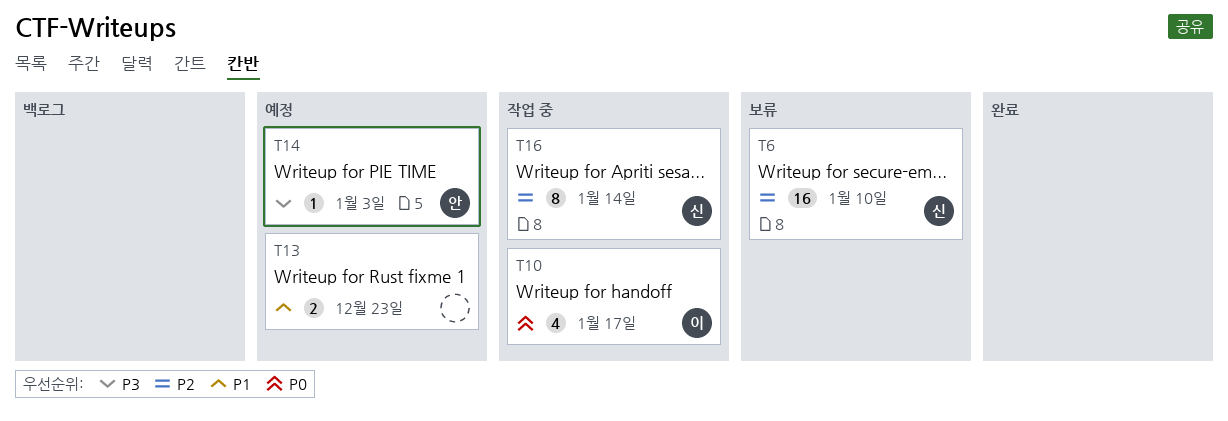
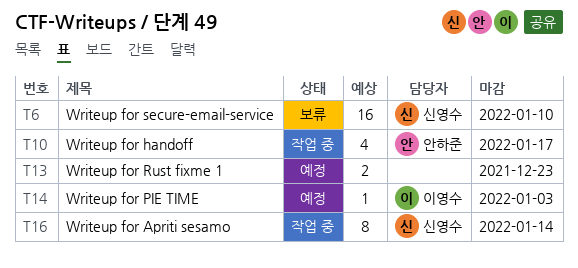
T10, owner: 이영수 -> 안하준
T14, owner: 안하준 -> 이영수

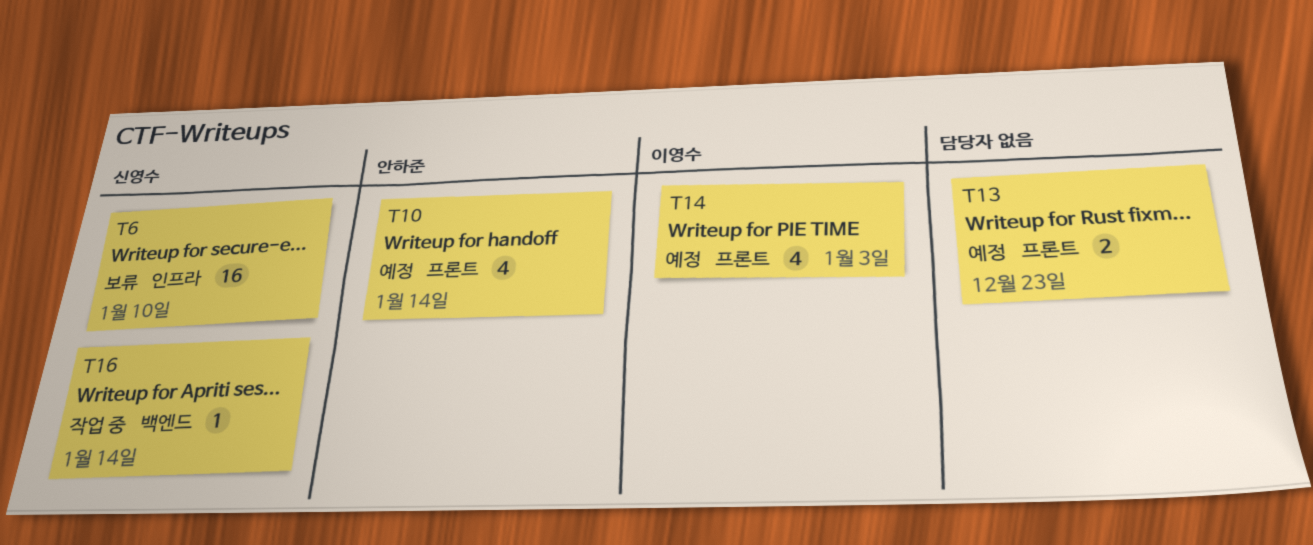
T10, status: 작업 중 -> 예정
T10, due: Jan 17 -> Jan 14
T14, estimate: 1 -> 4
T16, estimate: 8 -> 1

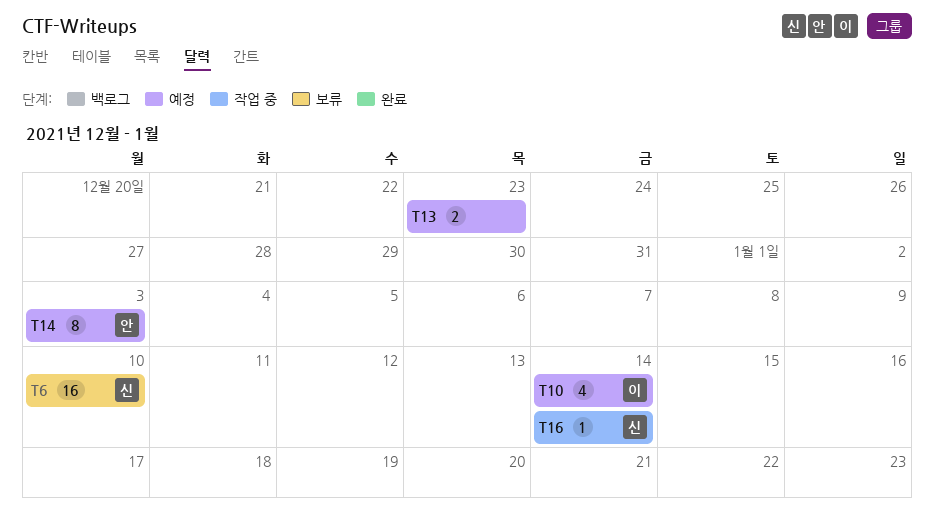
T10, owner: 안하준 -> 이영수
T14, owner: 이영수 -> 안하준
T14, estimate: 4 -> 8

